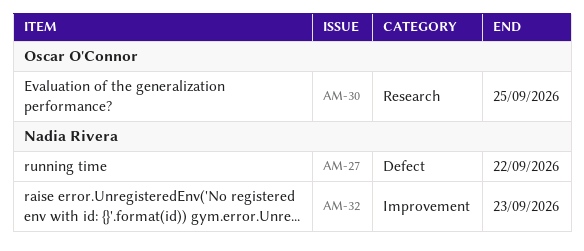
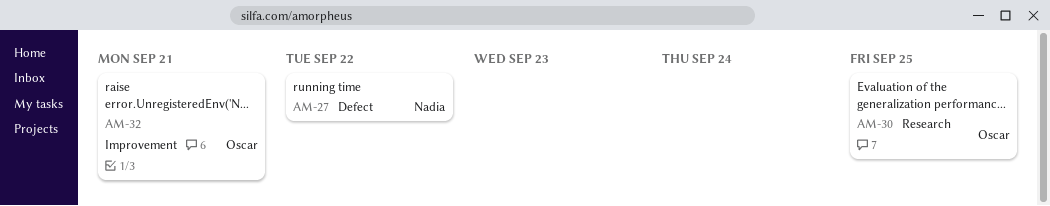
AM-32, owner: Nadia Rivera -> Oscar O'Connor
AM-32, due: Sep 23 -> Sep 21

